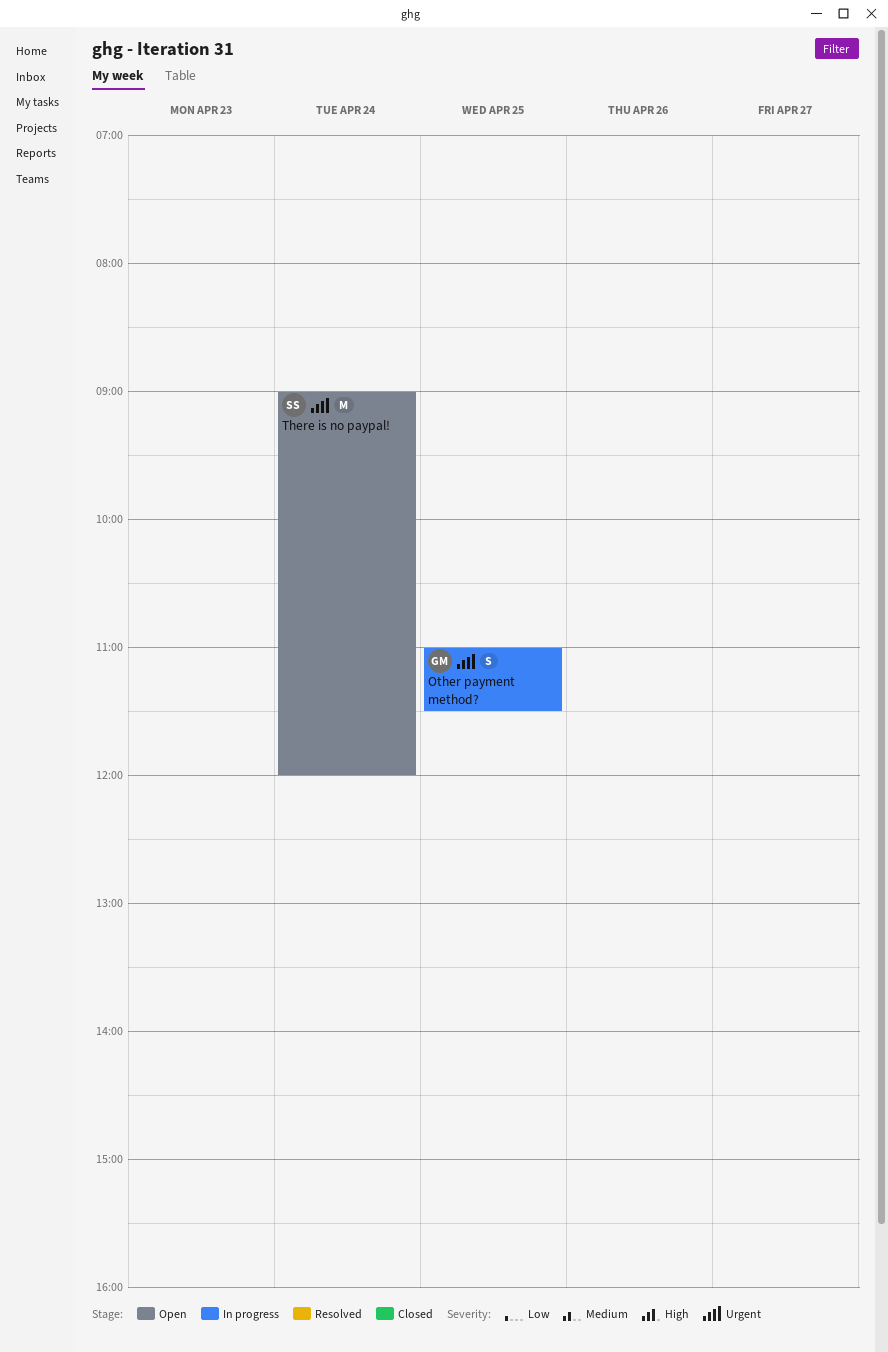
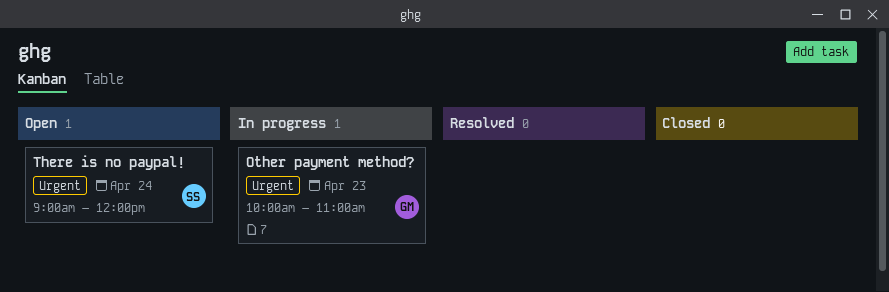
Other payment method?, day: Apr 25 -> Apr 23
Other payment method?, begins: 11:00 -> 10:00
Other payment method?, ends: 11:30 -> 11:00

